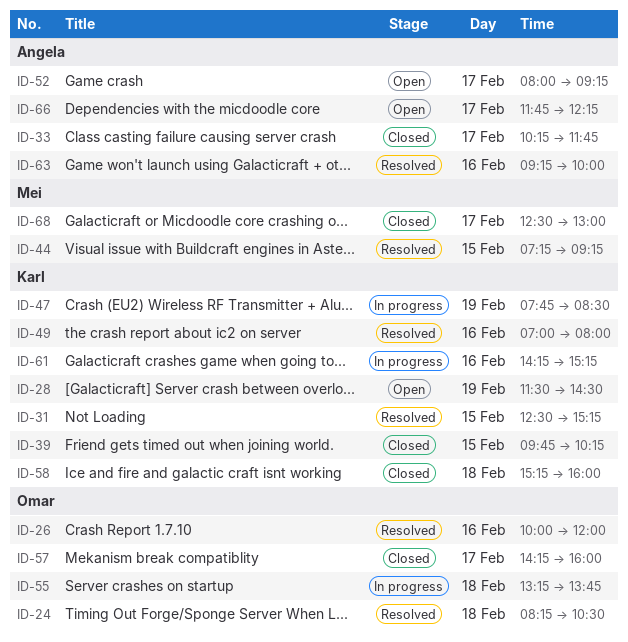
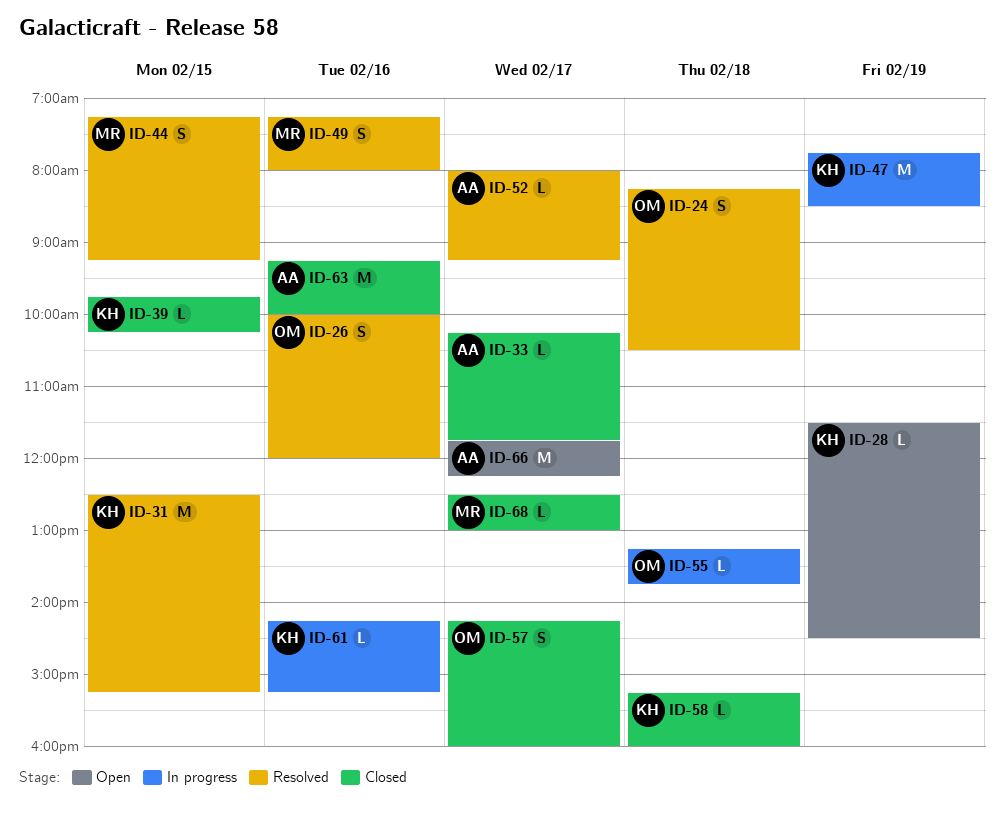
ID-49, owner: Karl -> Mei
ID-49, begins: 07:00 -> 07:15
ID-52, status: Open -> Resolved
ID-63, status: Resolved -> Closed

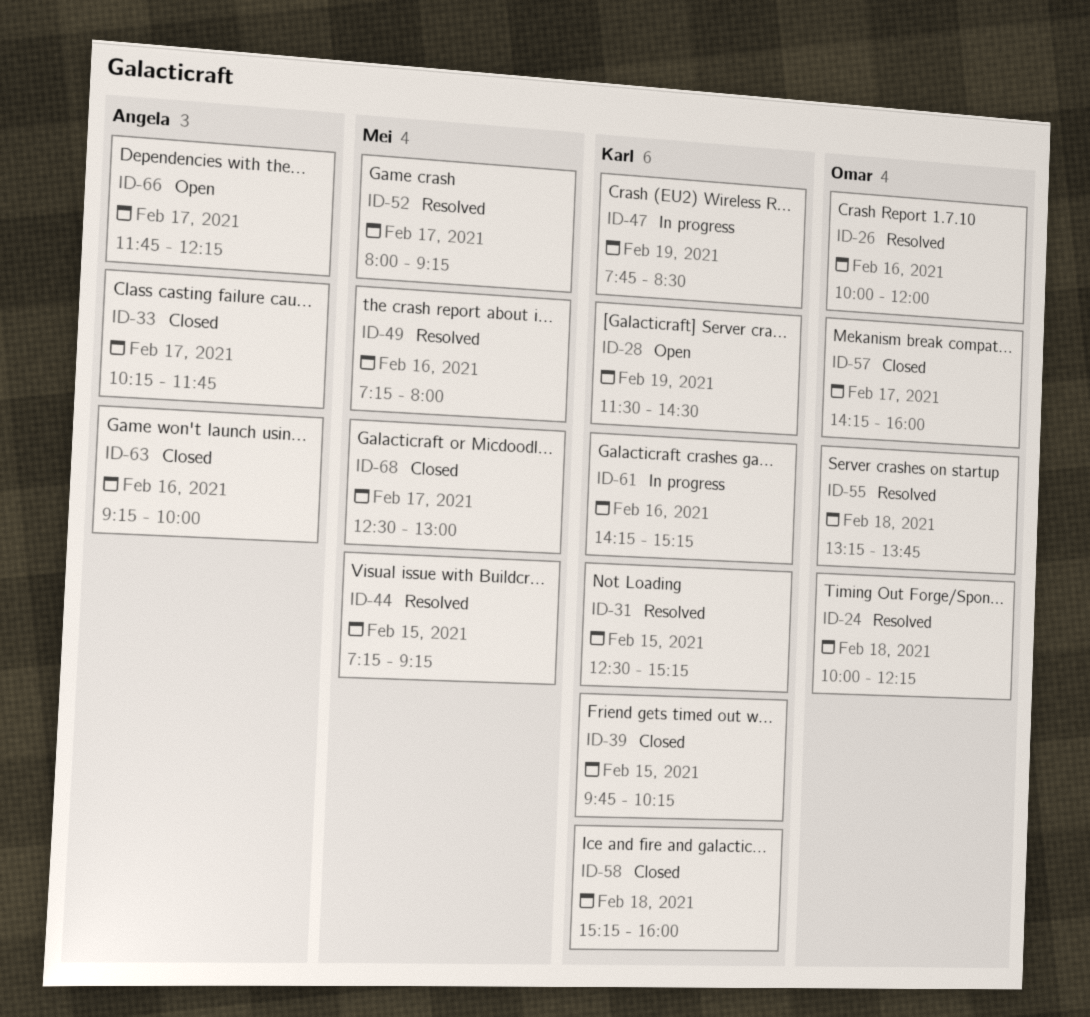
ID-24, begins: 08:15 -> 10:00
ID-24, ends: 10:30 -> 12:15
ID-52, owner: Angela -> Mei
ID-55, status: In progress -> Resolved

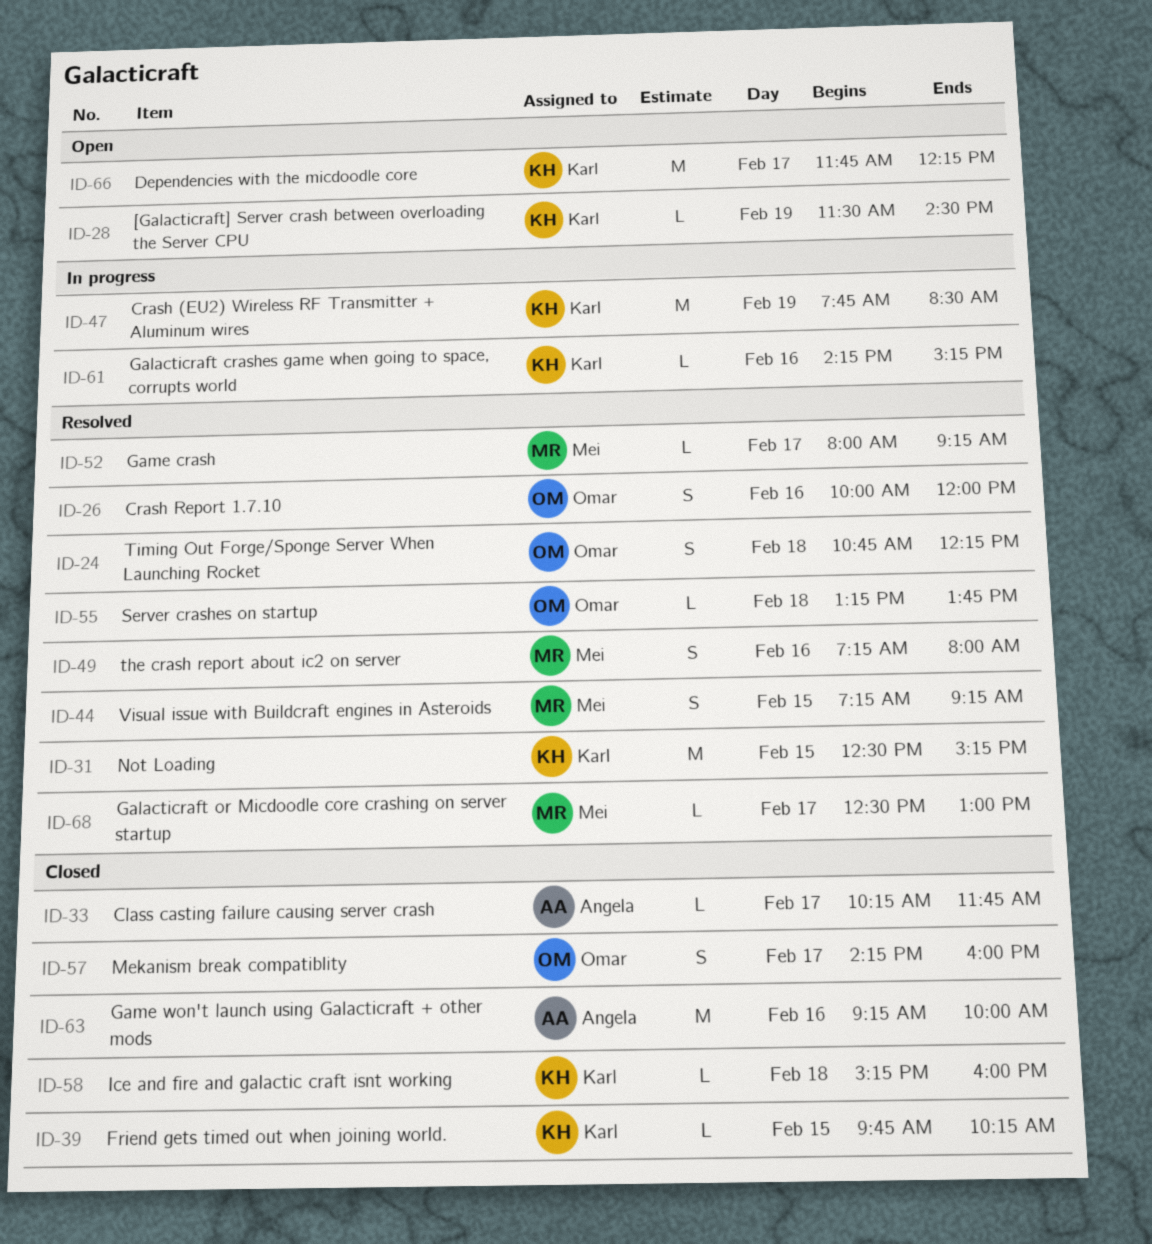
ID-24, begins: 10:00 -> 10:45
ID-66, owner: Angela -> Karl
ID-68, status: Closed -> Resolved

